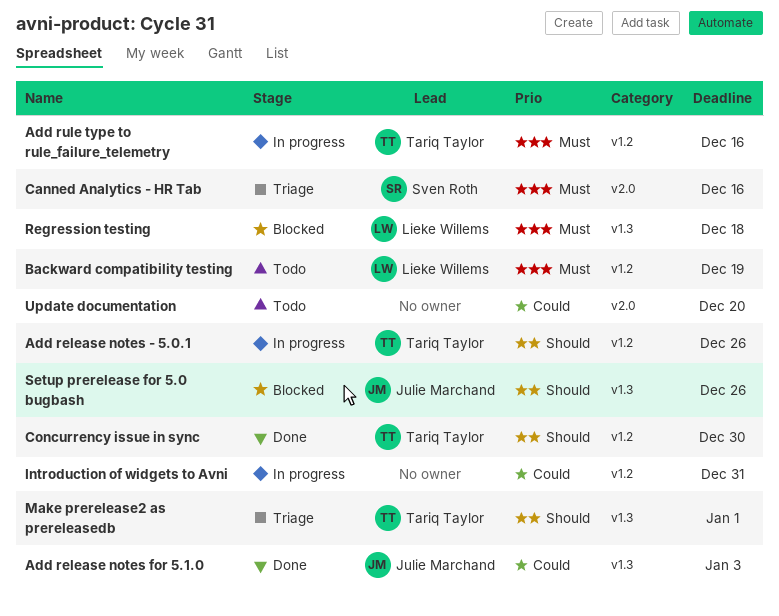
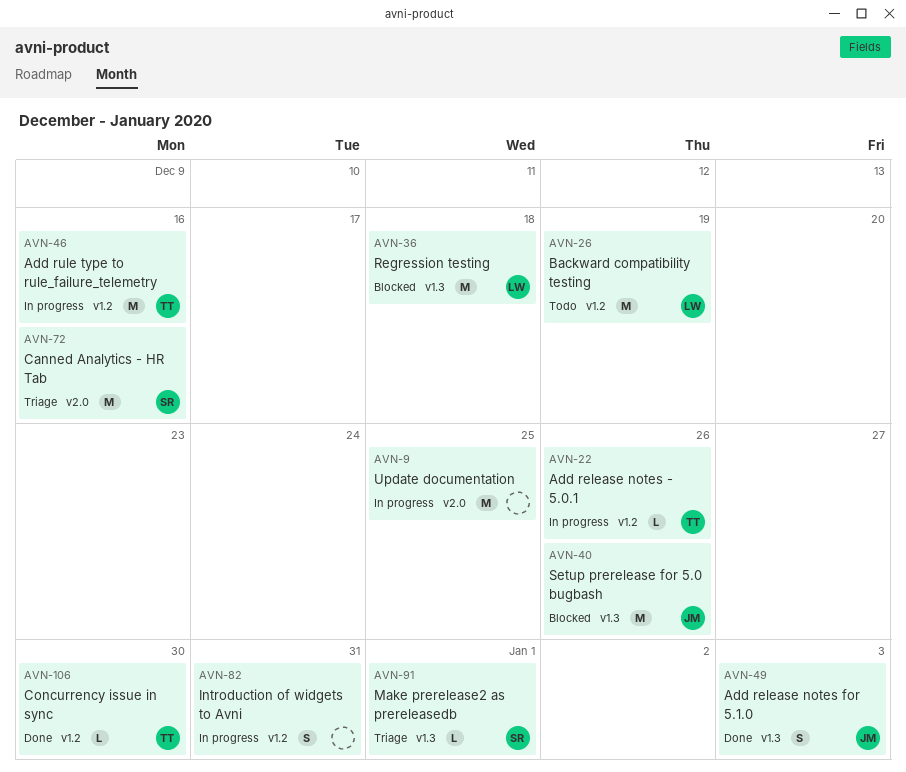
Make prerelease2 as prereleasedb, owner: Tariq Taylor -> Sven Roth
Update documentation, status: Todo -> In progress
Update documentation, due: Dec 20 -> Dec 25

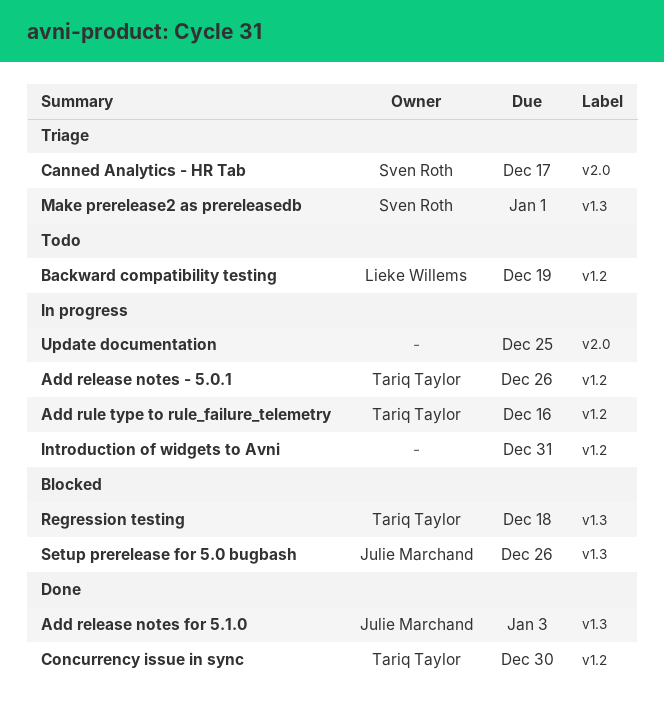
Canned Analytics - HR Tab, due: Dec 16 -> Dec 17
Regression testing, owner: Lieke Willems -> Tariq Taylor

